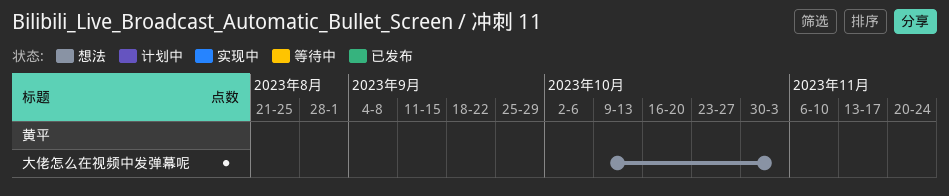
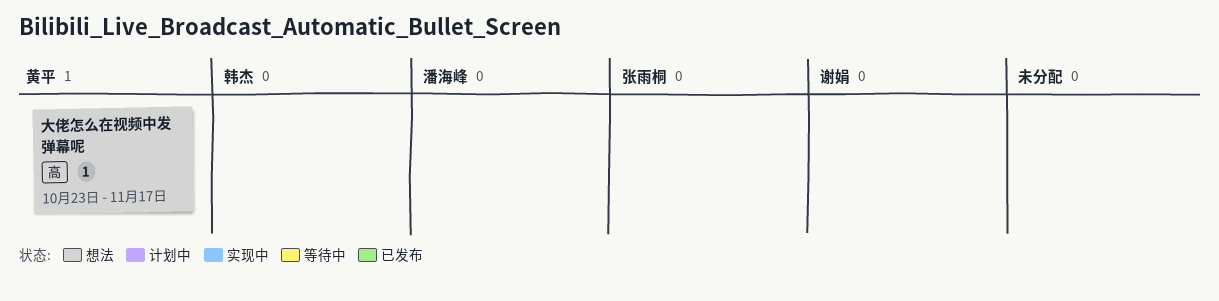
大佬怎么在视频中发弹幕呢, start: Oct 9 -> Oct 23
大佬怎么在视频中发弹幕呢, due: Nov 3 -> Nov 17

